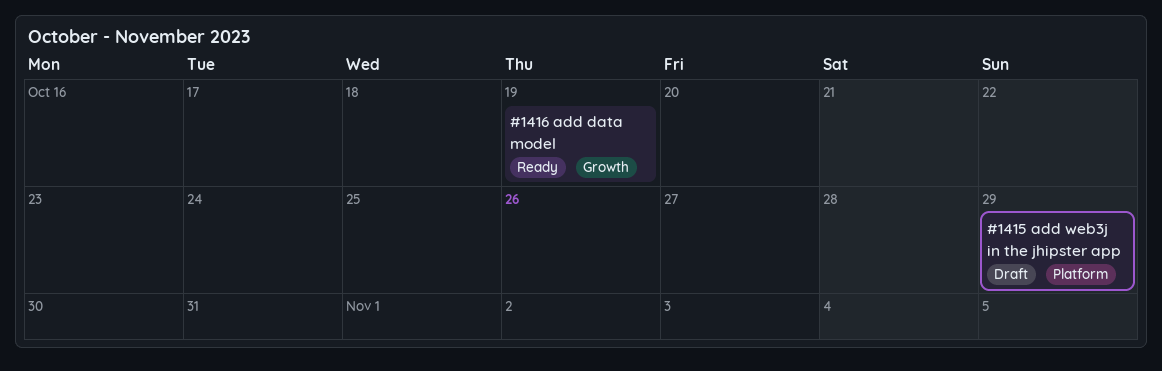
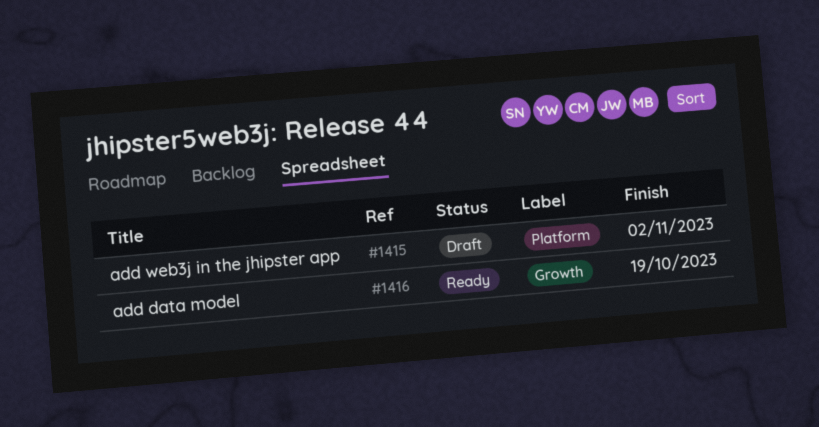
#1415, due: Oct 29 -> Nov 2

